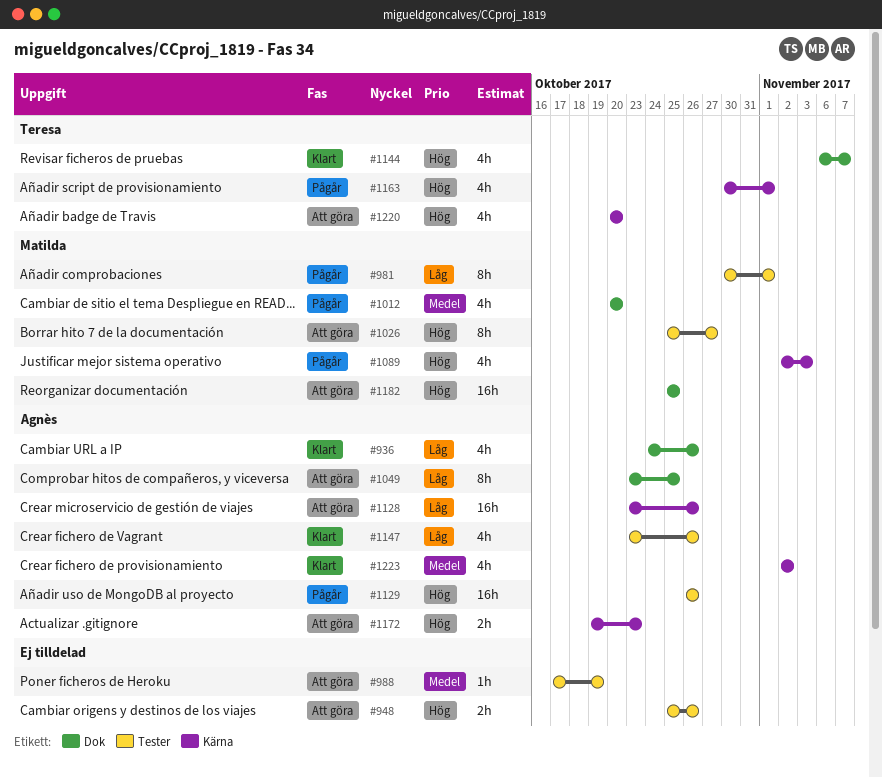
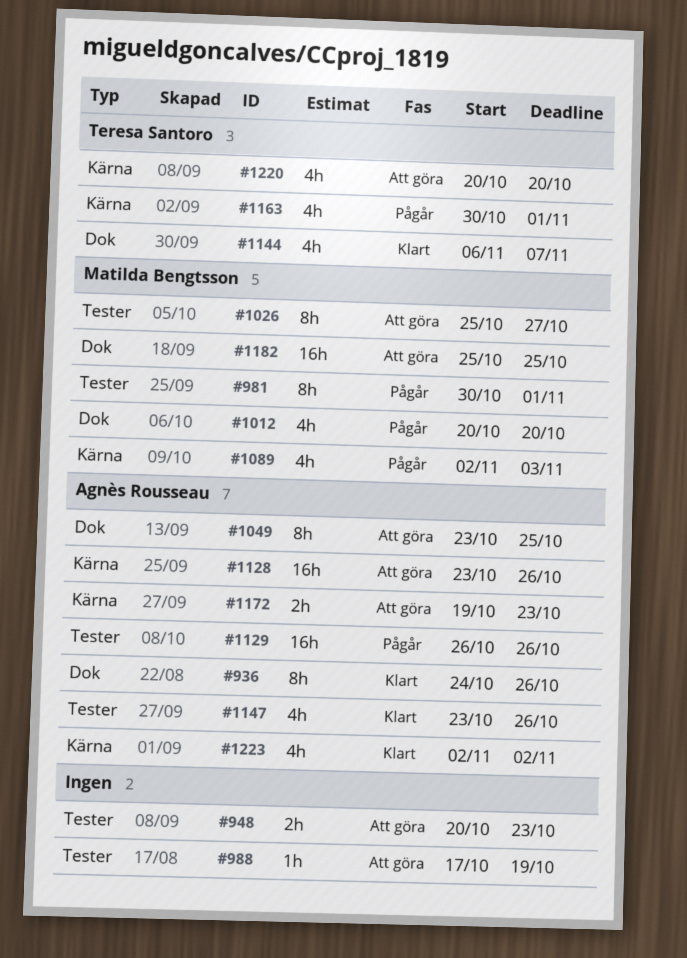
#936, estimate: 4h -> 8h
#948, start: Oct 25 -> Oct 20
#948, due: Oct 26 -> Oct 23

